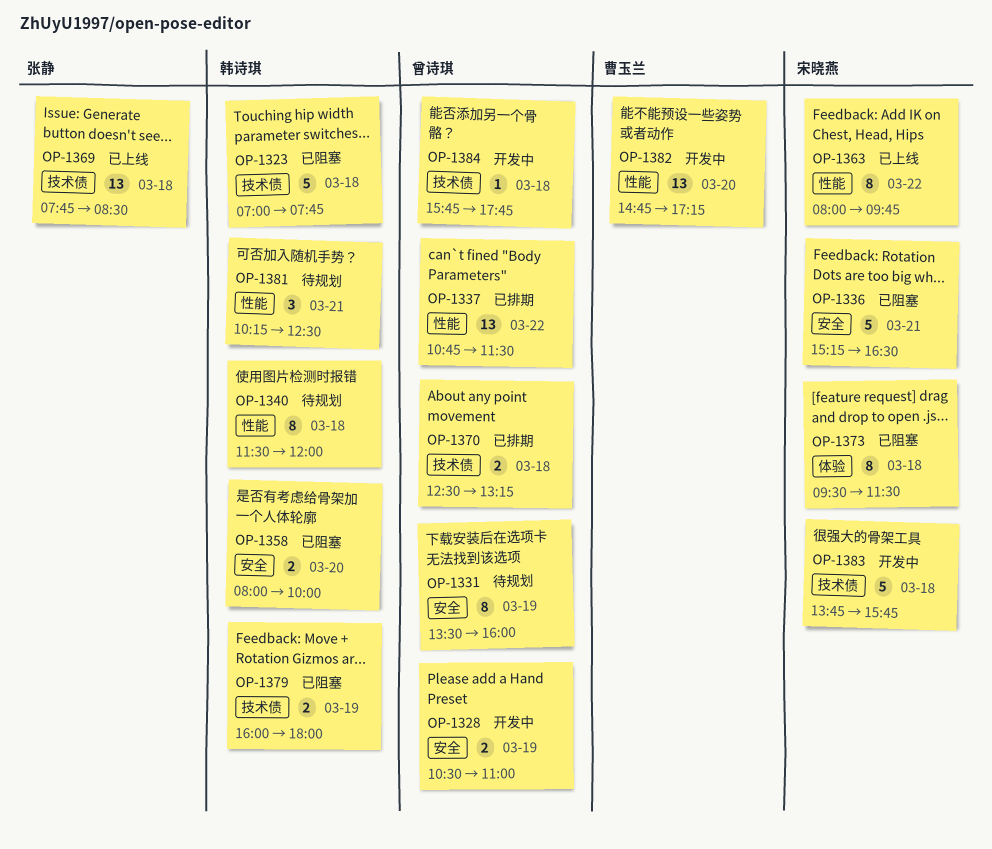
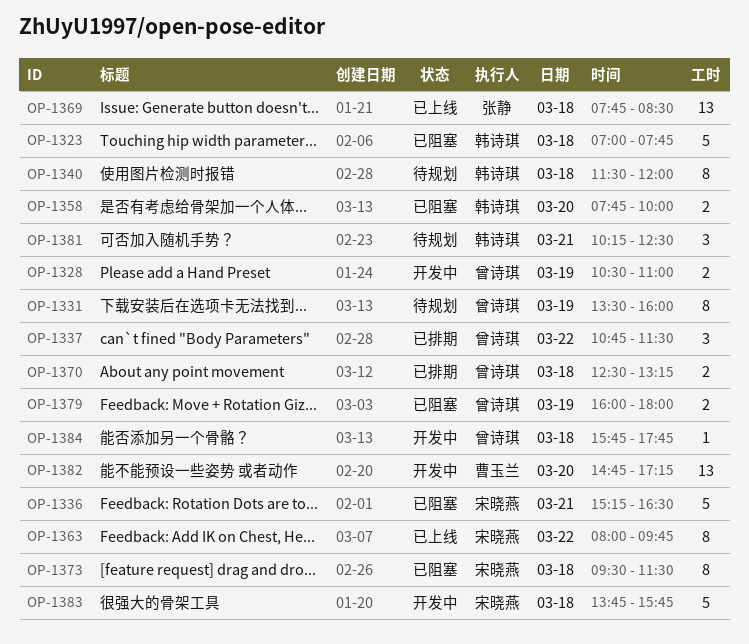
OP-1337, estimate: 13 -> 3
OP-1358, begins: 08:00 -> 07:45
OP-1379, owner: 韩诗琪 -> 曾诗琪

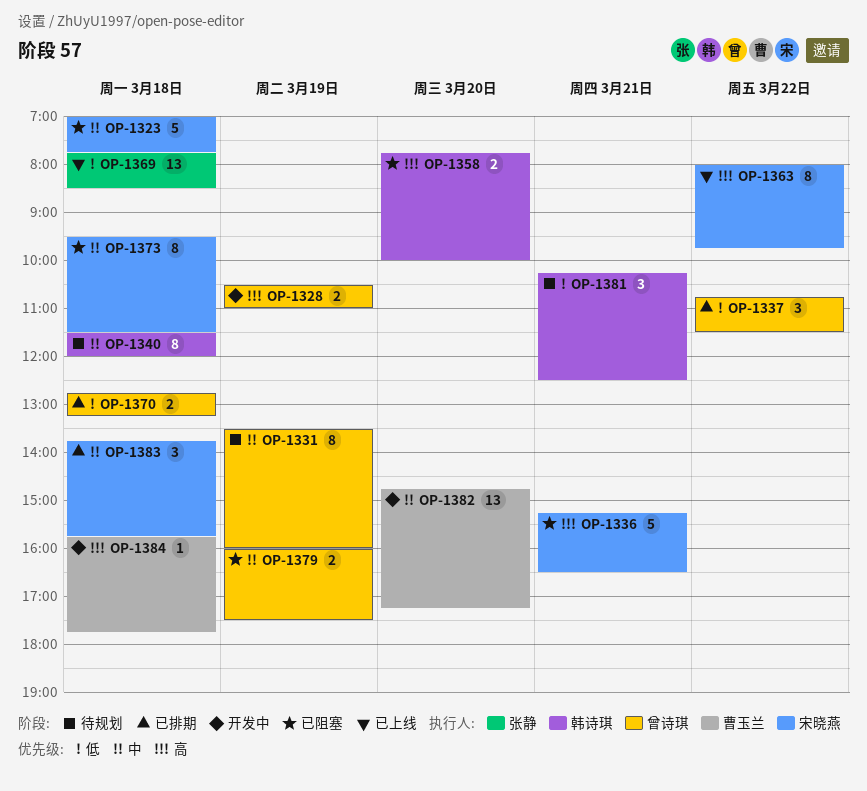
OP-1323, owner: 韩诗琪 -> 宋晓燕
OP-1370, begins: 12:30 -> 12:45
OP-1379, ends: 18:00 -> 17:30
OP-1383, status: 开发中 -> 已排期
OP-1383, estimate: 5 -> 3
OP-1384, owner: 曾诗琪 -> 曹玉兰

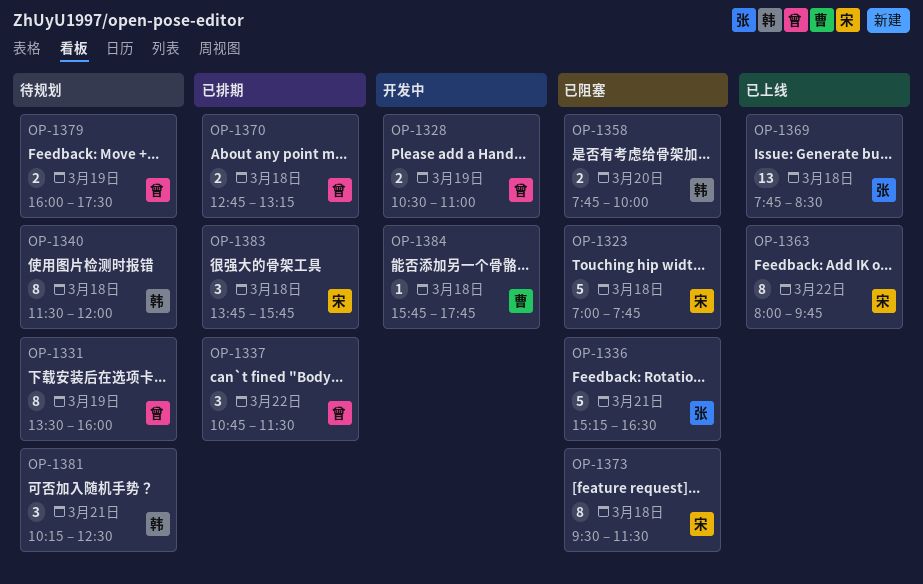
OP-1336, owner: 宋晓燕 -> 张静
OP-1379, status: 已阻塞 -> 待规划
OP-1382: present -> none

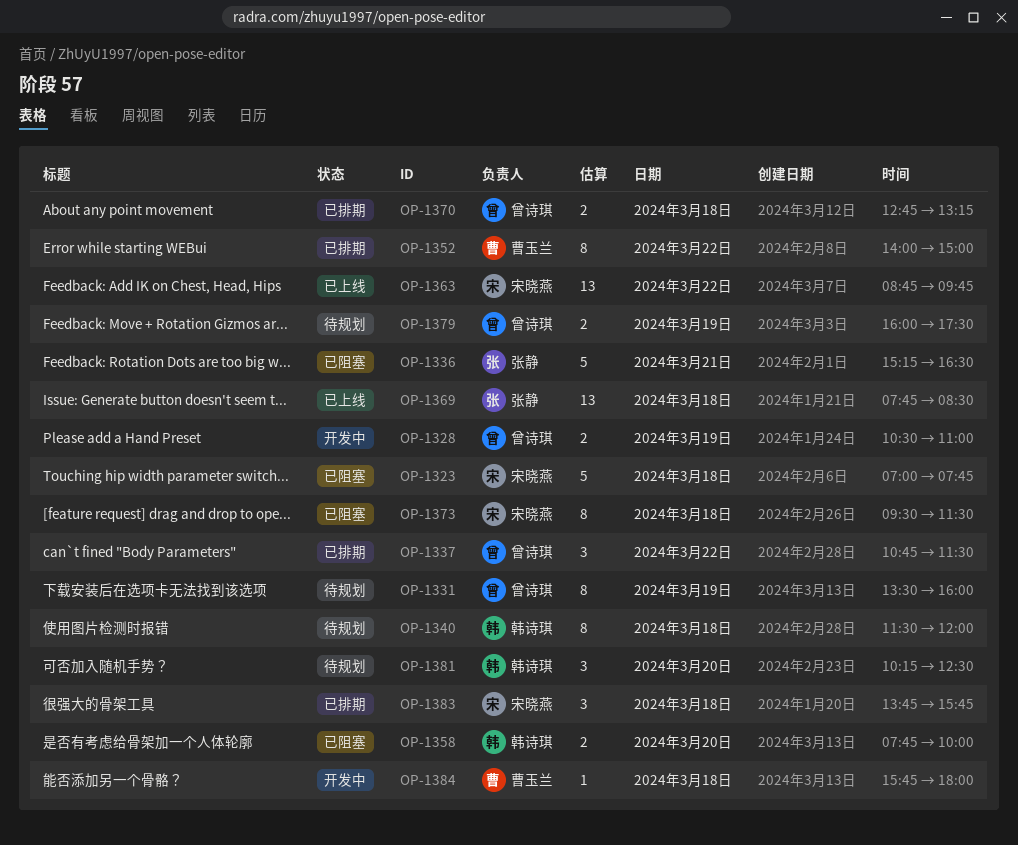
OP-1352: none -> present
OP-1363, estimate: 8 -> 13
OP-1363, begins: 08:00 -> 08:45
OP-1381, day: Mar 21 -> Mar 20
OP-1384, ends: 17:45 -> 18:00

